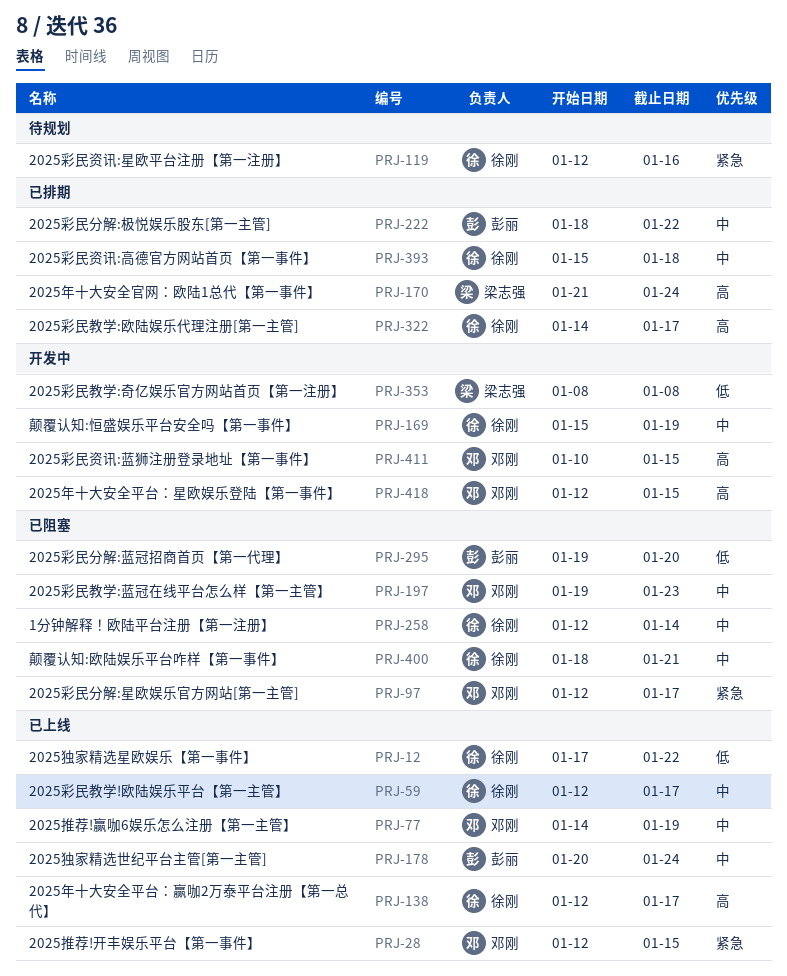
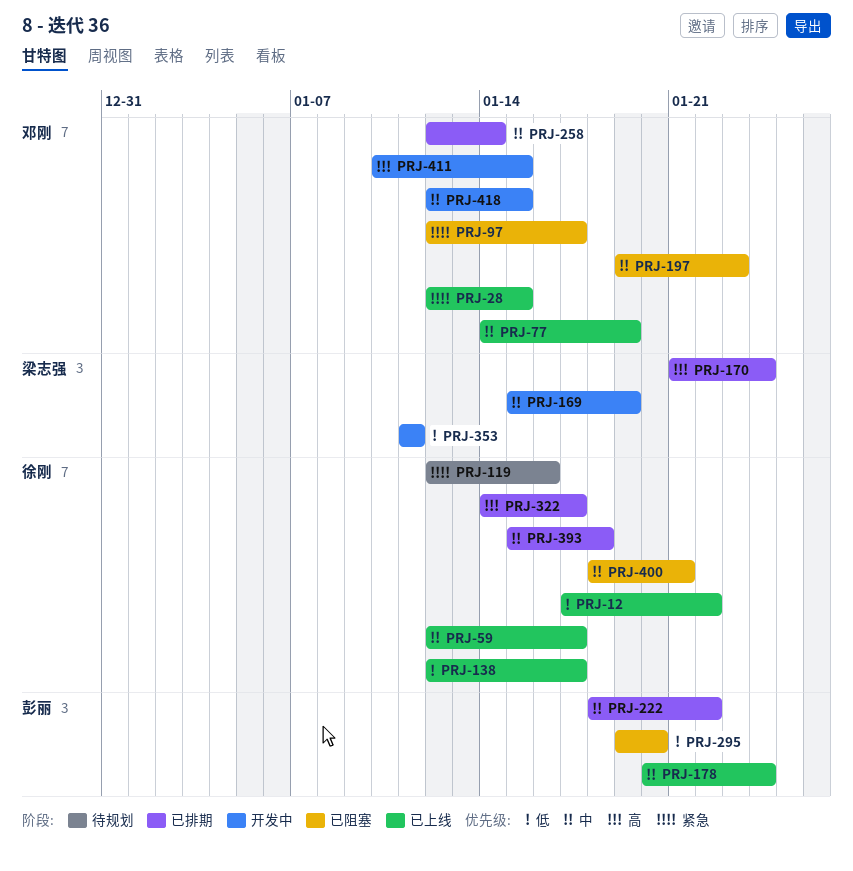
PRJ-138, priority: 高 -> 低
PRJ-169, owner: 徐刚 -> 梁志强
PRJ-258, status: 已阻塞 -> 已排期
PRJ-258, owner: 徐刚 -> 邓刚
PRJ-353, start: Jan 8 -> Jan 11
PRJ-353, due: Jan 8 -> Jan 11
PRJ-418, priority: 高 -> 中

